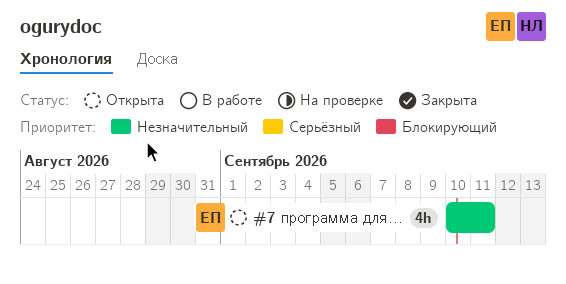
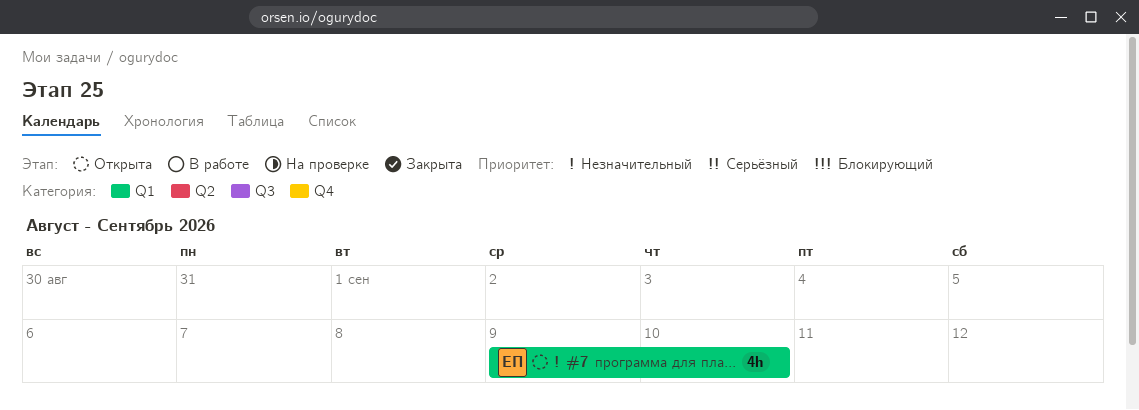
#7, start: Sep 10 -> Sep 9
#7, due: Sep 11 -> Sep 10

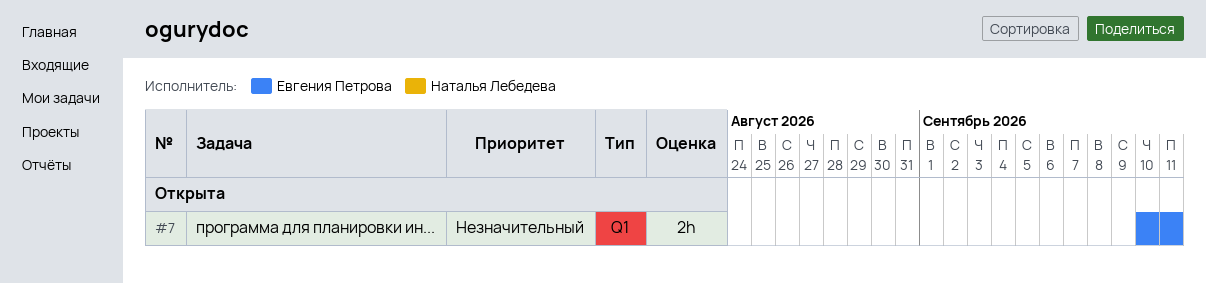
#7, estimate: 4h -> 2h
#7, start: Sep 9 -> Sep 10
#7, due: Sep 10 -> Sep 11

